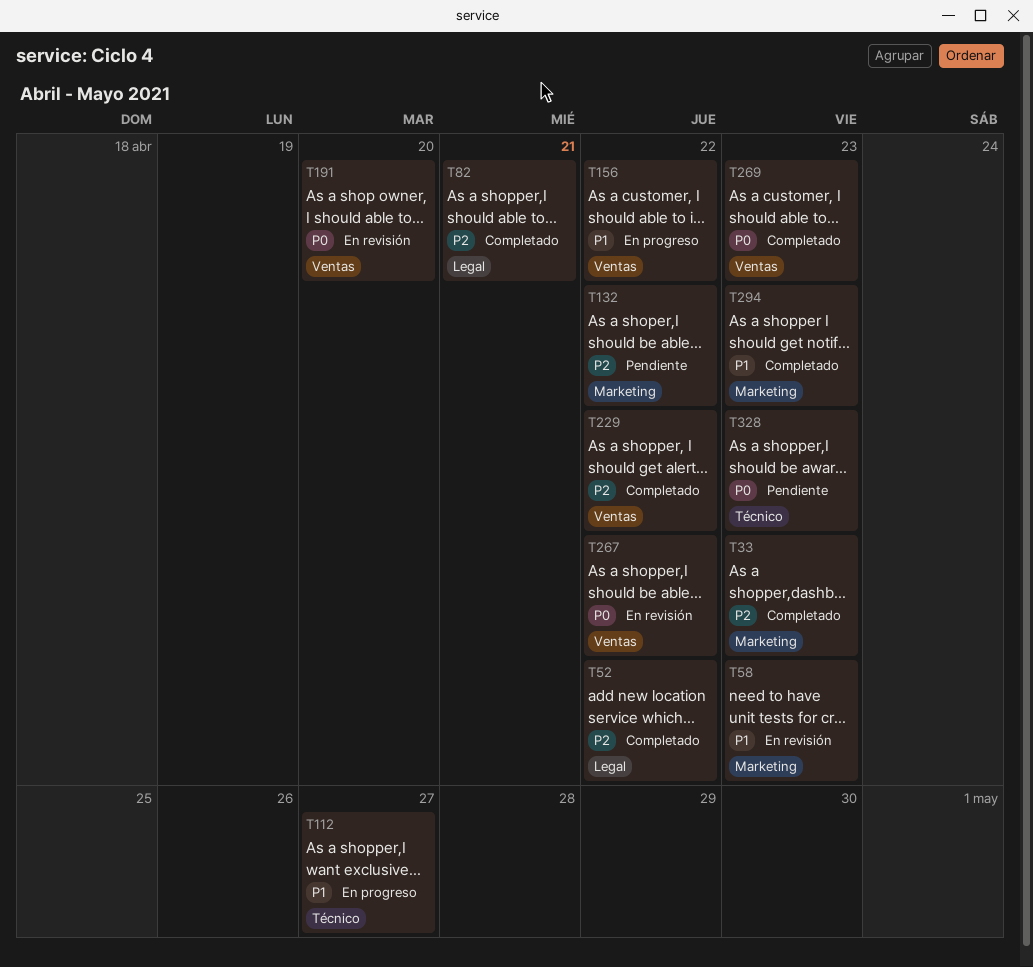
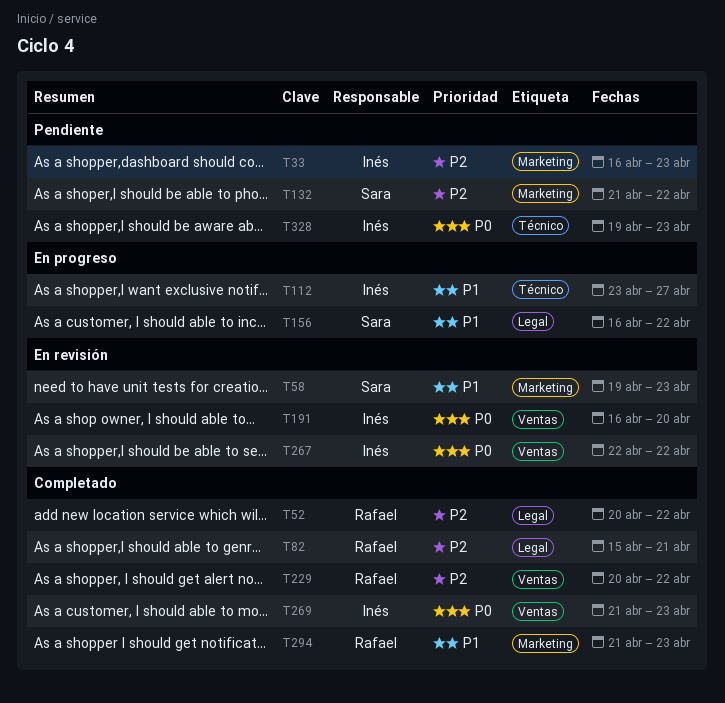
T33, status: Completado -> Pendiente
T156, label: Ventas -> Legal

